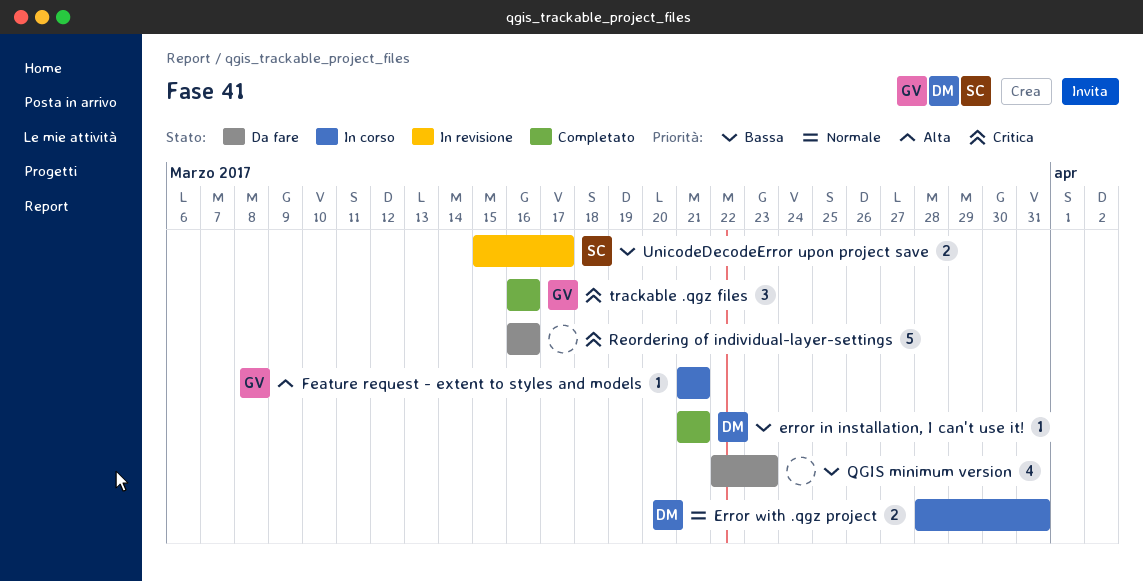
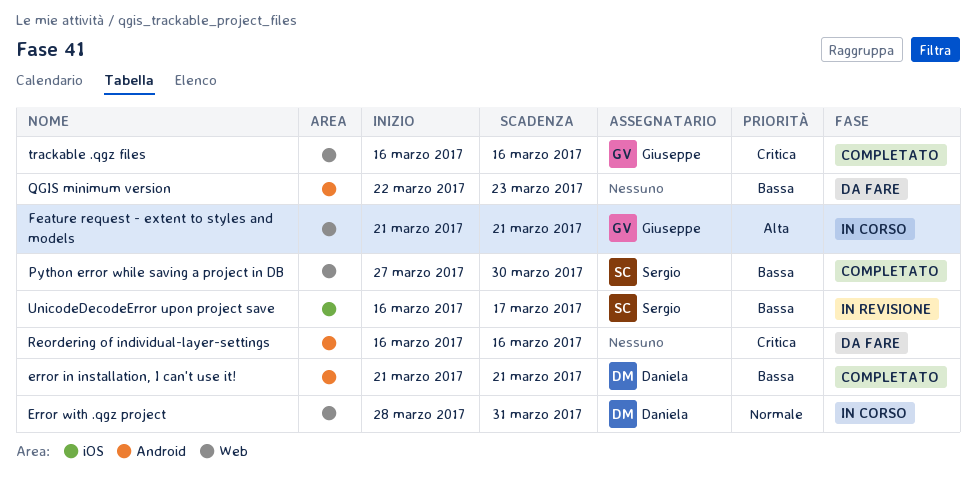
Python error while saving a project in DB: none -> present
UnicodeDecodeError upon project save, start: Mar 15 -> Mar 16

